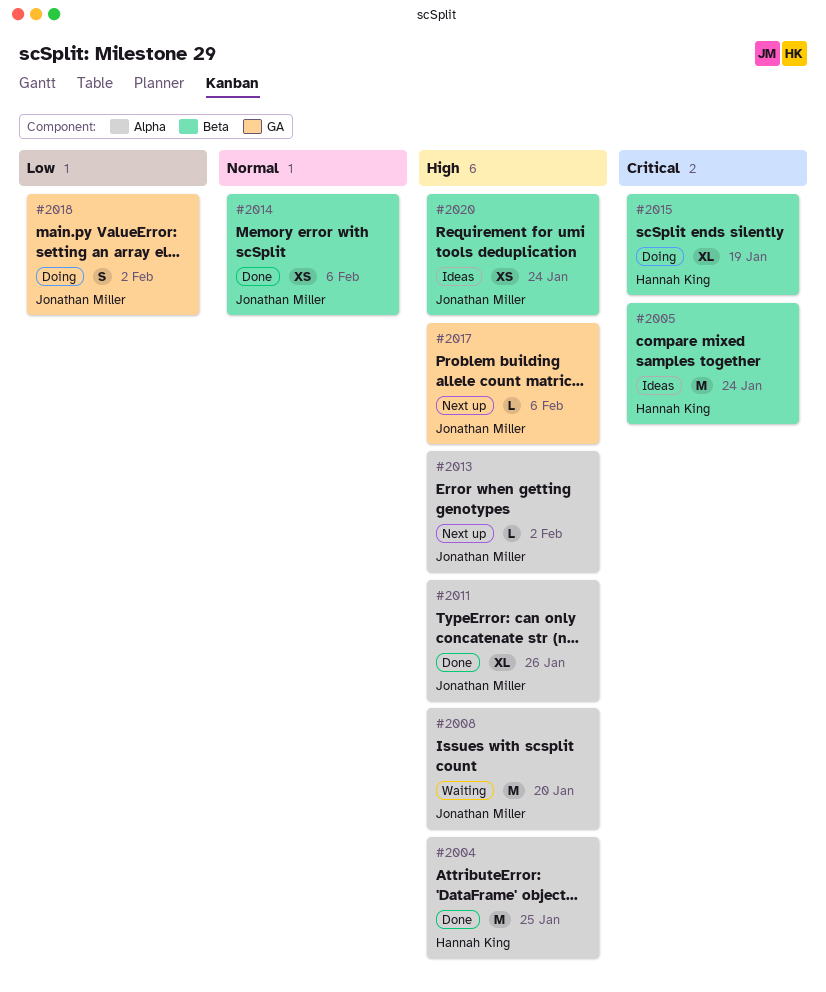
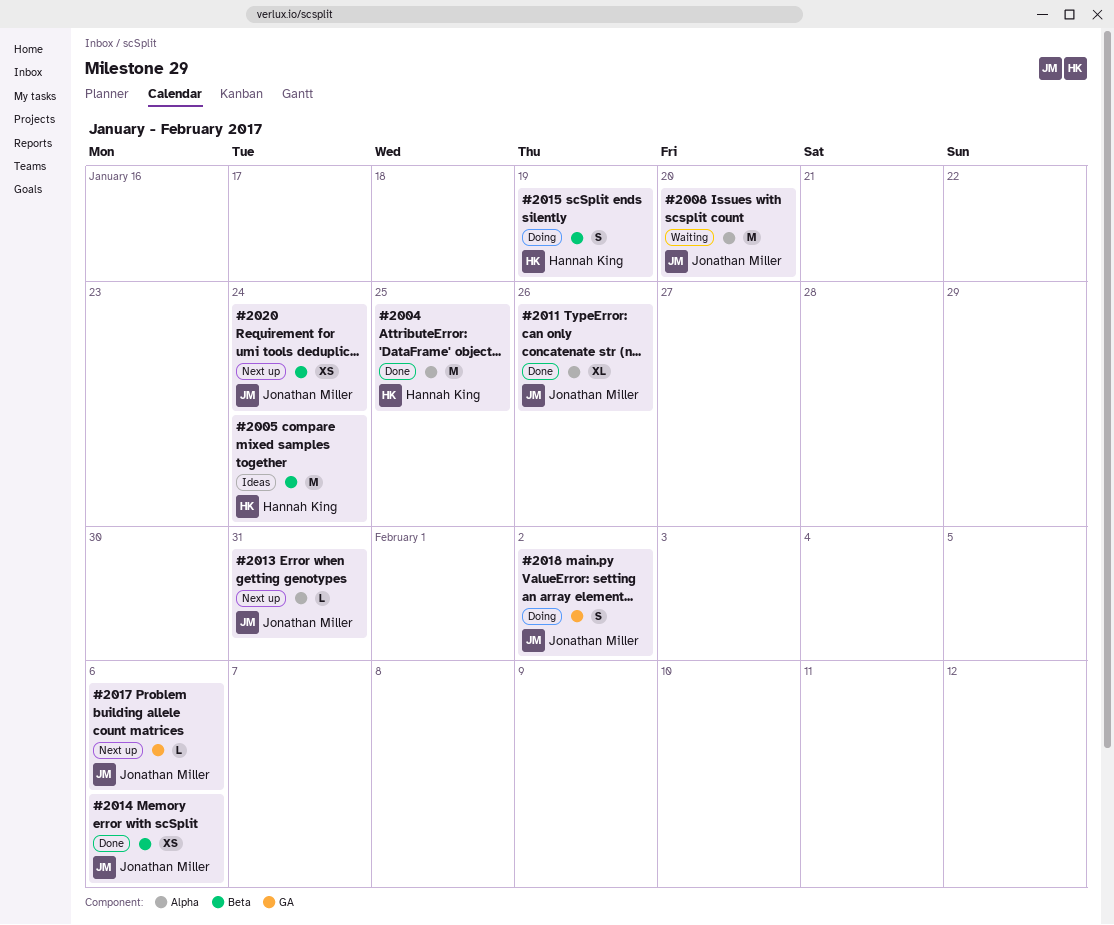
#2013, due: Feb 2 -> Jan 31
#2015, estimate: XL -> S
#2020, status: Ideas -> Next up

